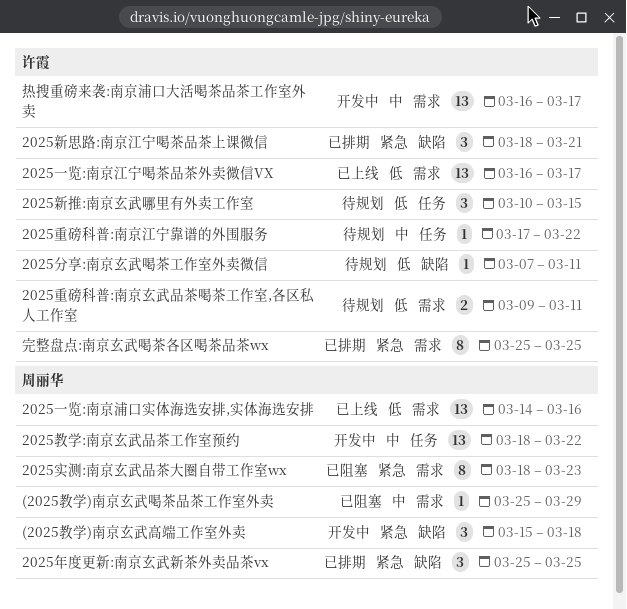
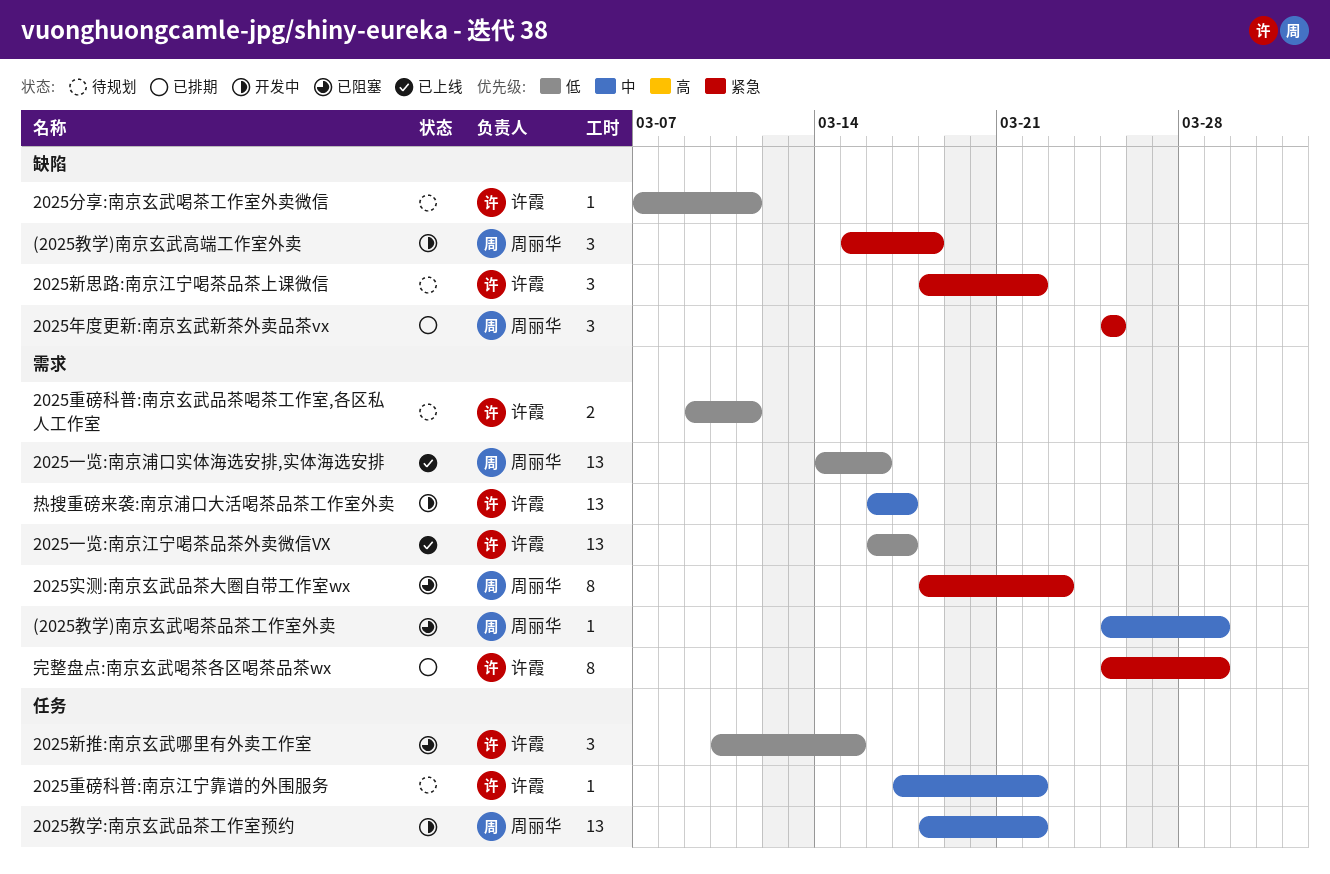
2025新思路:南京江宁喝茶品茶上课微信, status: 已排期 -> 待规划
2025新思路:南京江宁喝茶品茶上课微信, due: Mar 21 -> Mar 22
2025新推:南京玄武哪里有外卖工作室, status: 待规划 -> 已阻塞
完整盘点:南京玄武喝茶各区喝茶品茶wx, due: Mar 25 -> Mar 29

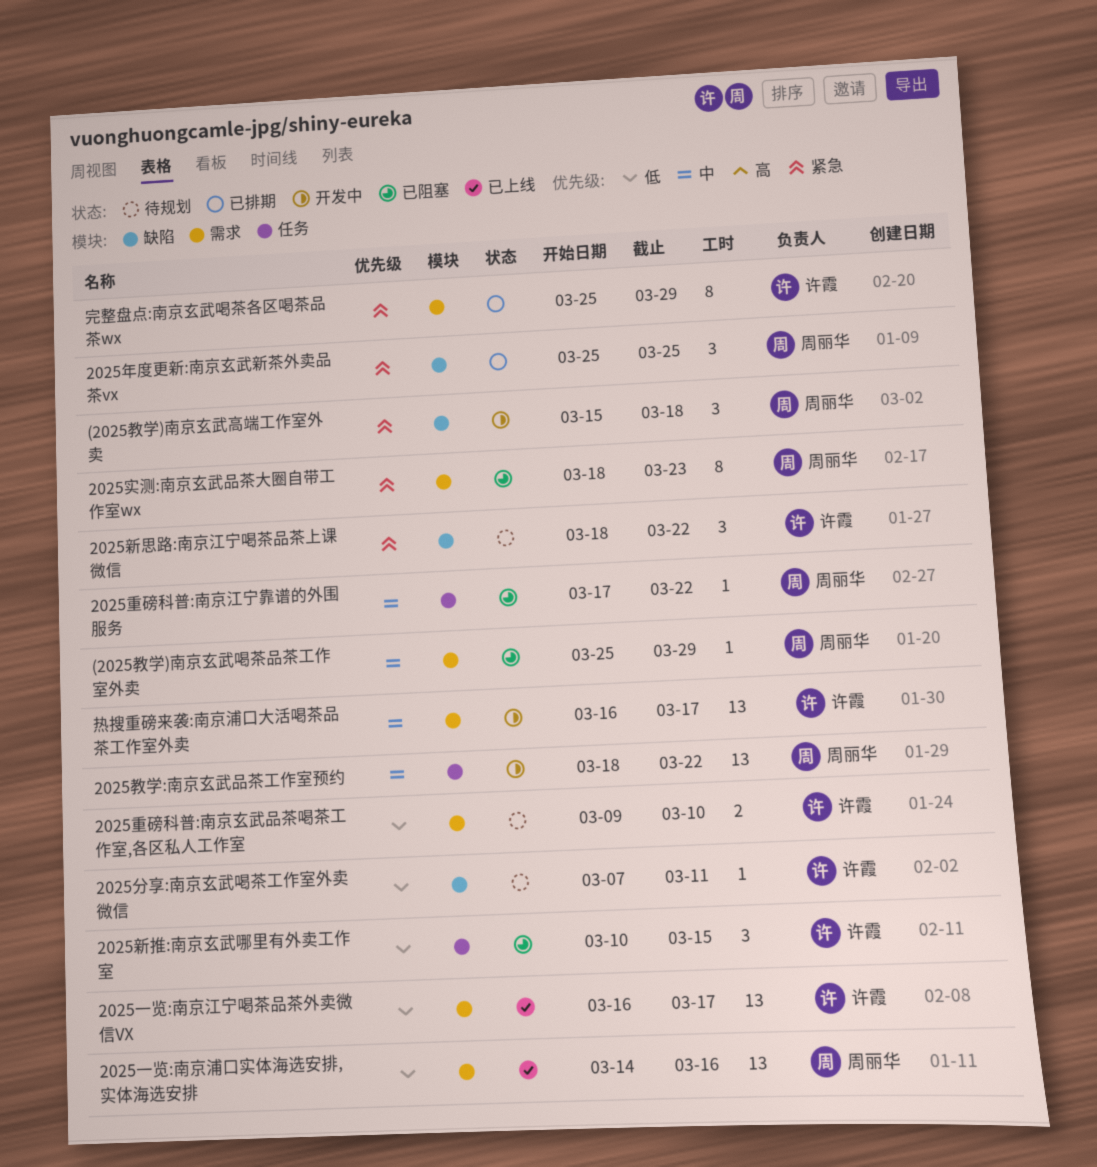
2025重磅科普:南京江宁靠谱的外围服务, status: 待规划 -> 已阻塞
2025重磅科普:南京江宁靠谱的外围服务, owner: 许霞 -> 周丽华
2025重磅科普:南京玄武品茶喝茶工作室,各区私人工作室, due: Mar 11 -> Mar 10

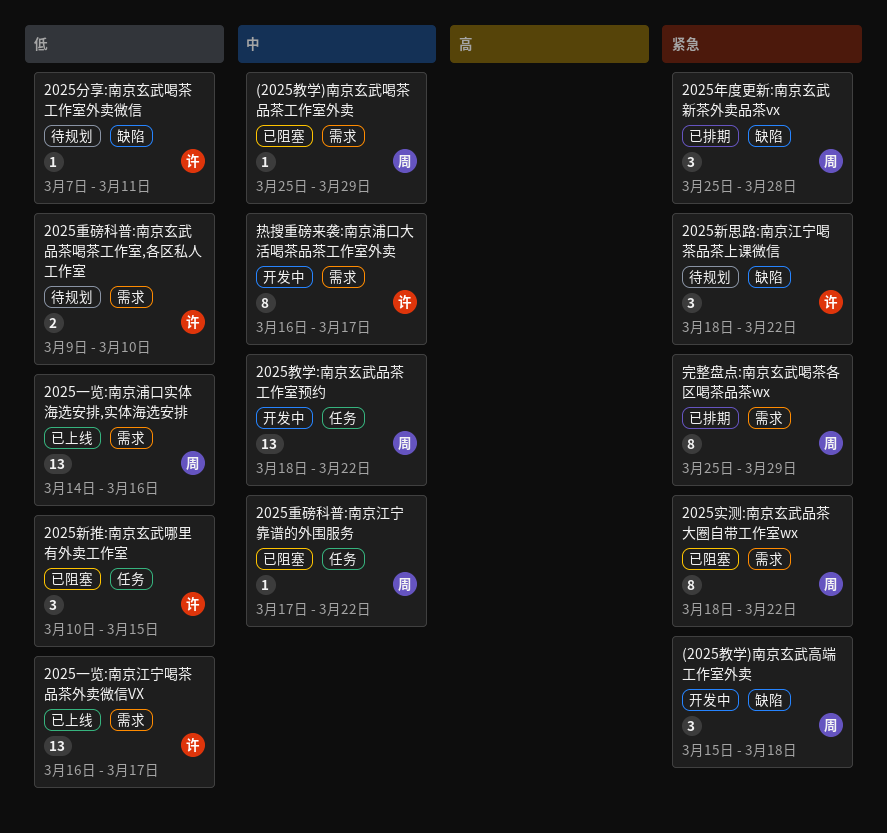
2025实测:南京玄武品茶大圈自带工作室wx, due: Mar 23 -> Mar 22
2025年度更新:南京玄武新茶外卖品茶vx, due: Mar 25 -> Mar 28
完整盘点:南京玄武喝茶各区喝茶品茶wx, owner: 许霞 -> 周丽华
热搜重磅来袭:南京浦口大活喝茶品茶工作室外卖, estimate: 13 -> 8

